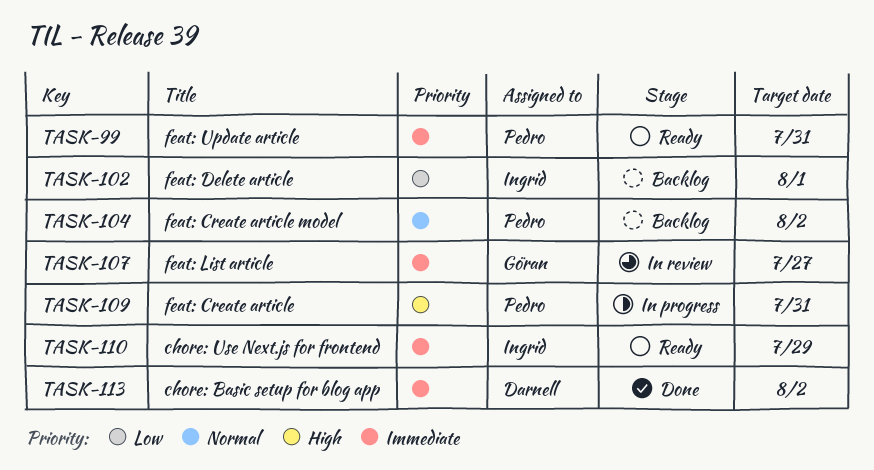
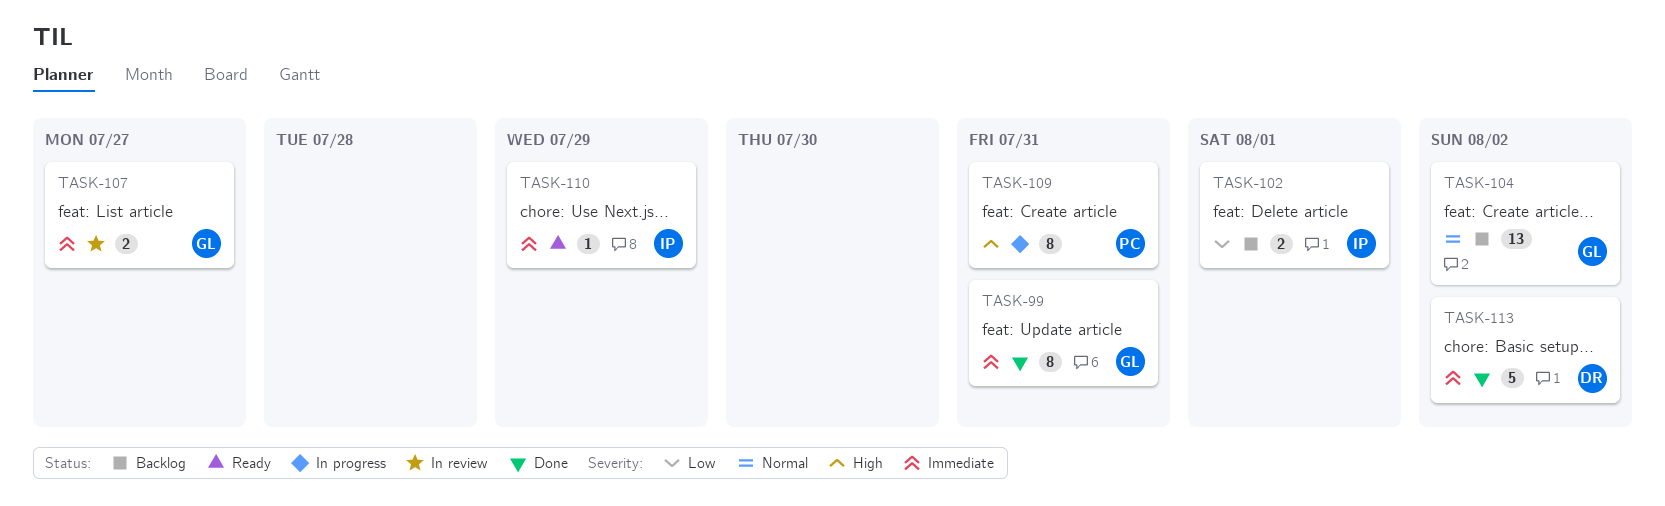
TASK-99, status: Ready -> Done
TASK-99, owner: Pedro -> Göran
TASK-104, owner: Pedro -> Göran

